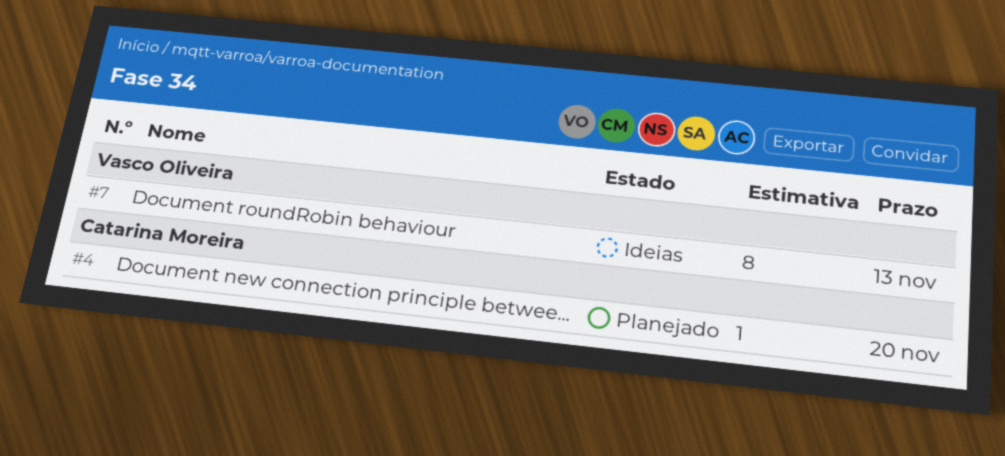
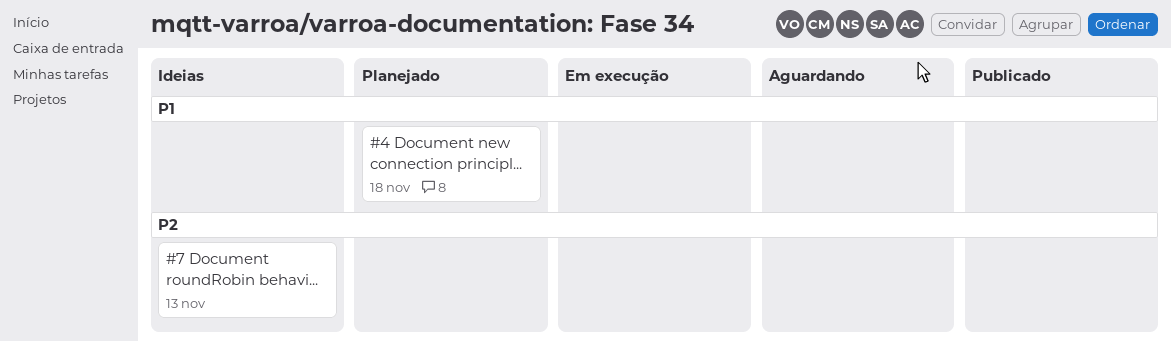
#4, due: Nov 20 -> Nov 18

